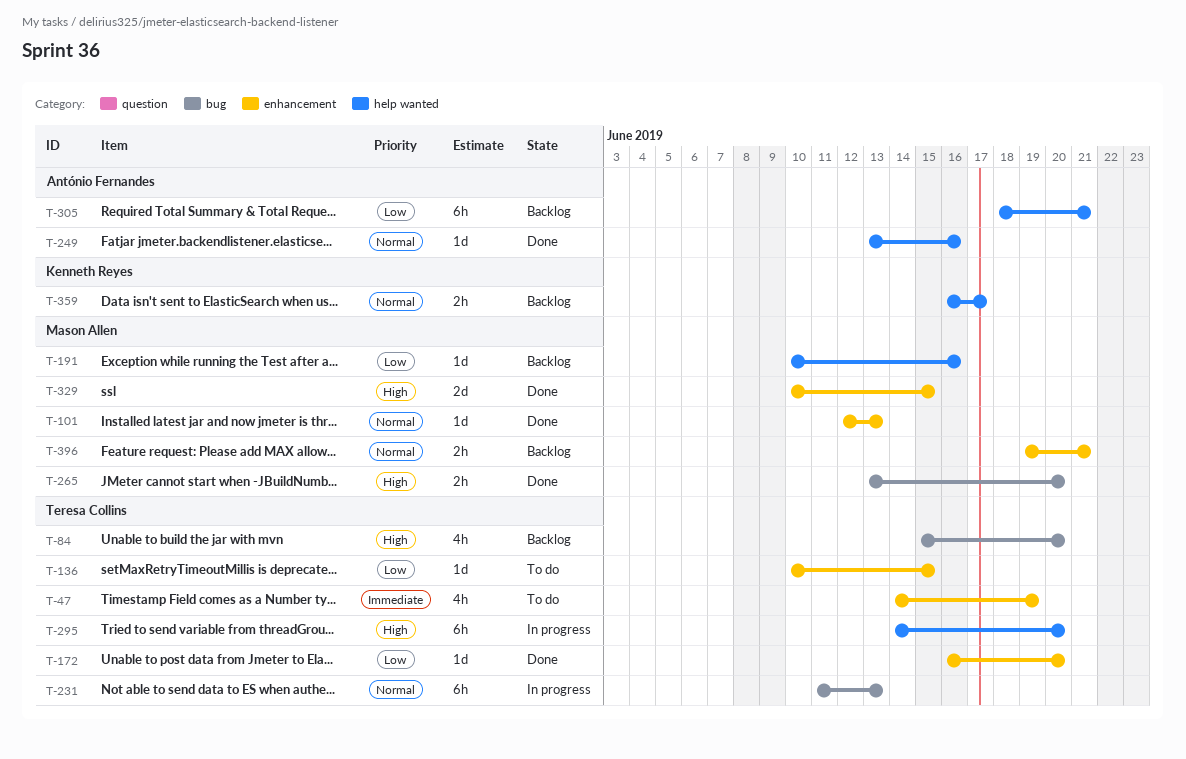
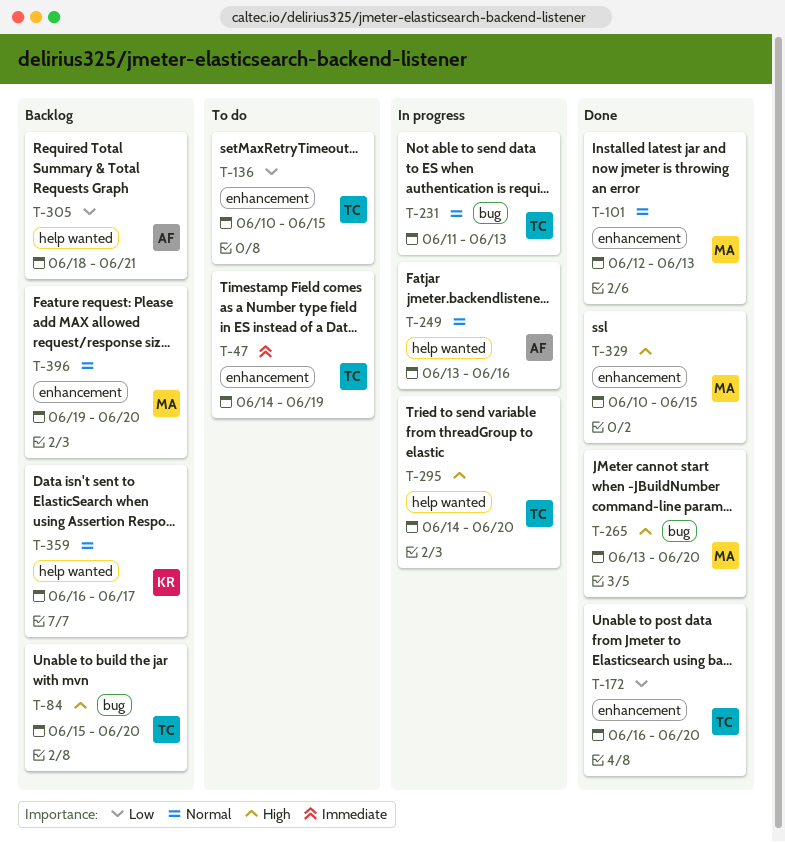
T-191: present -> none
T-249, status: Done -> In progress
T-396, due: Jun 21 -> Jun 20

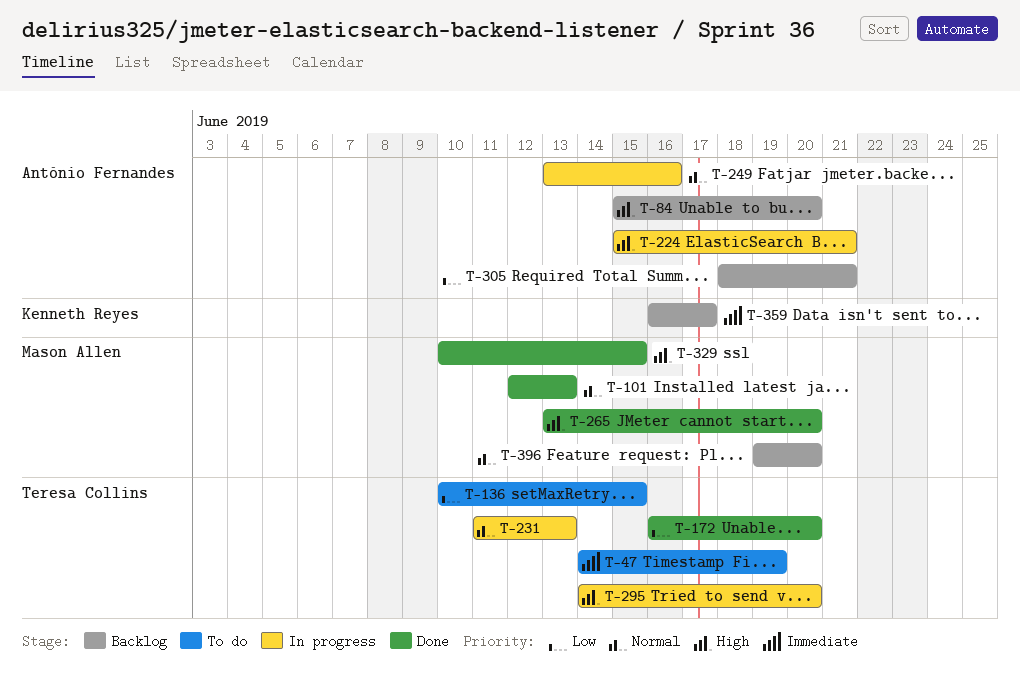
T-84, owner: Teresa Collins -> António Fernandes
T-224: none -> present
T-359, priority: Normal -> Immediate

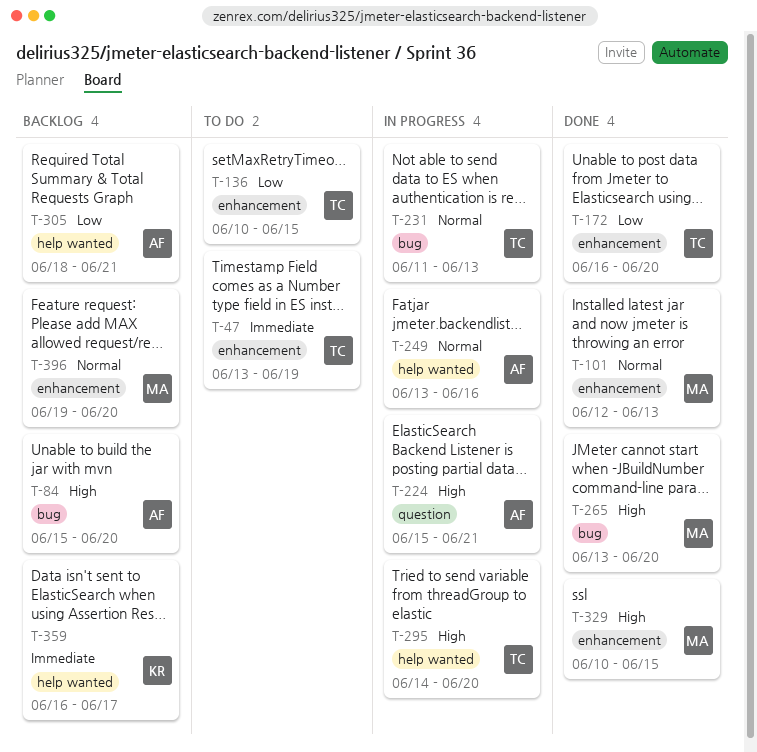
T-47, start: Jun 14 -> Jun 13

